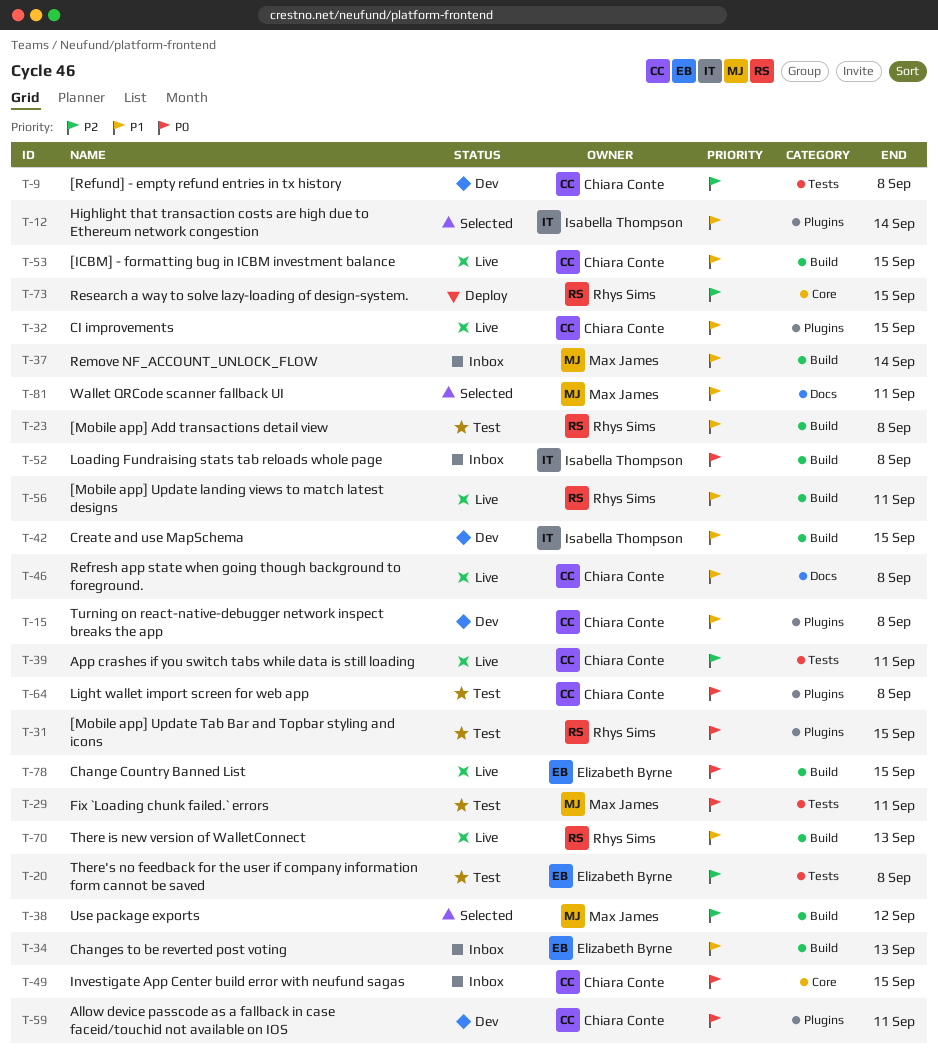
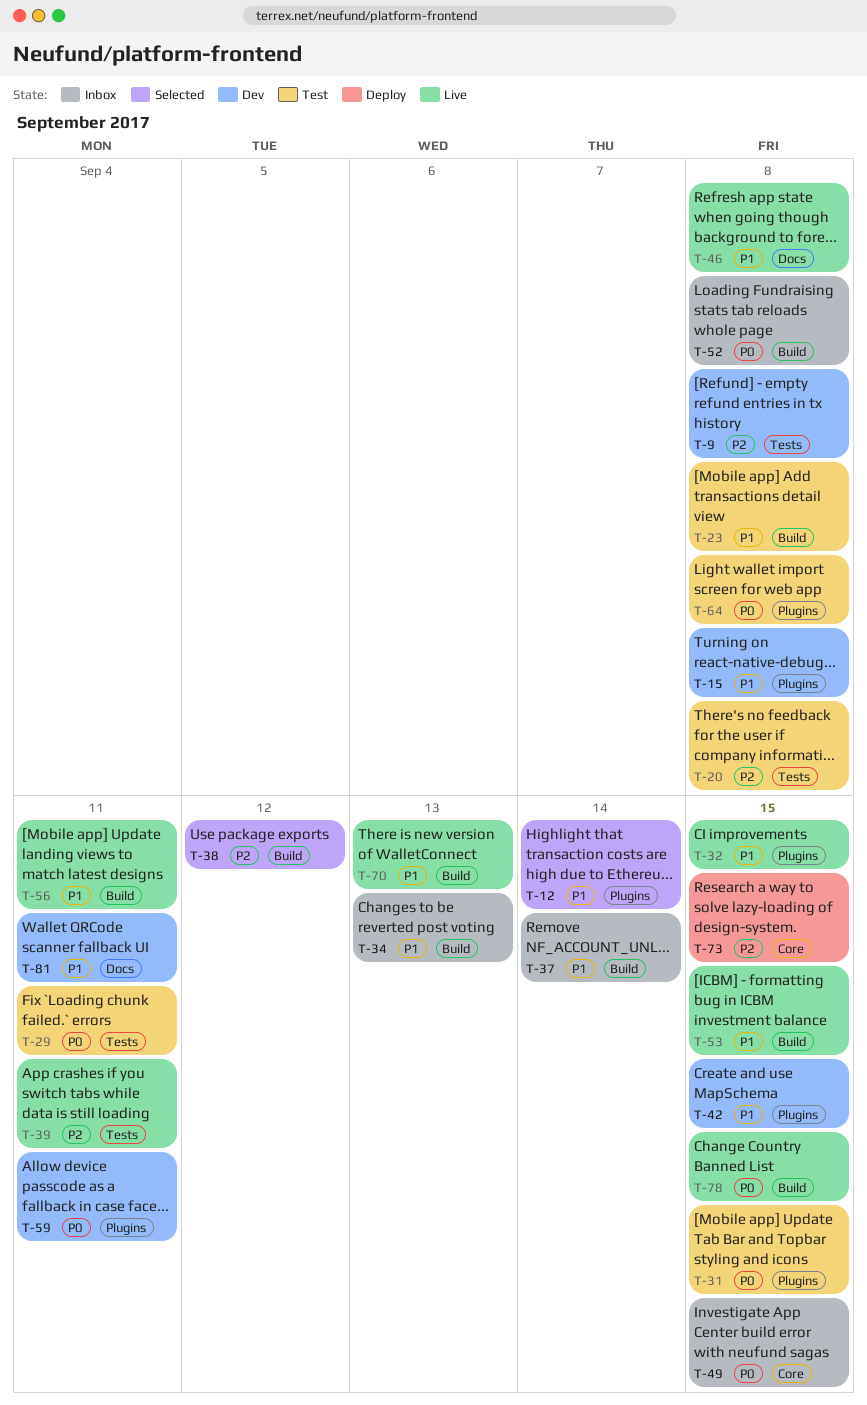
T-42, label: Build -> Plugins
T-81, status: Selected -> Dev

